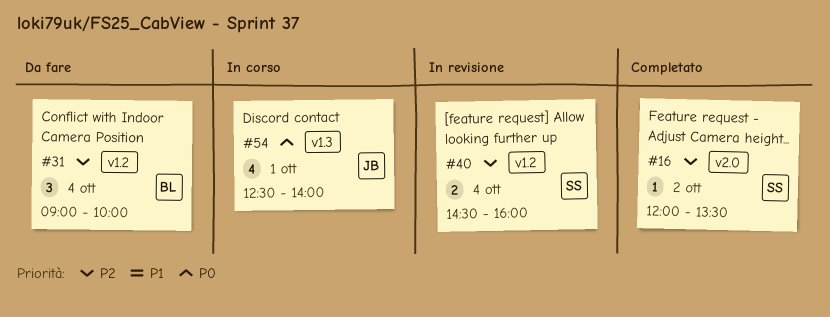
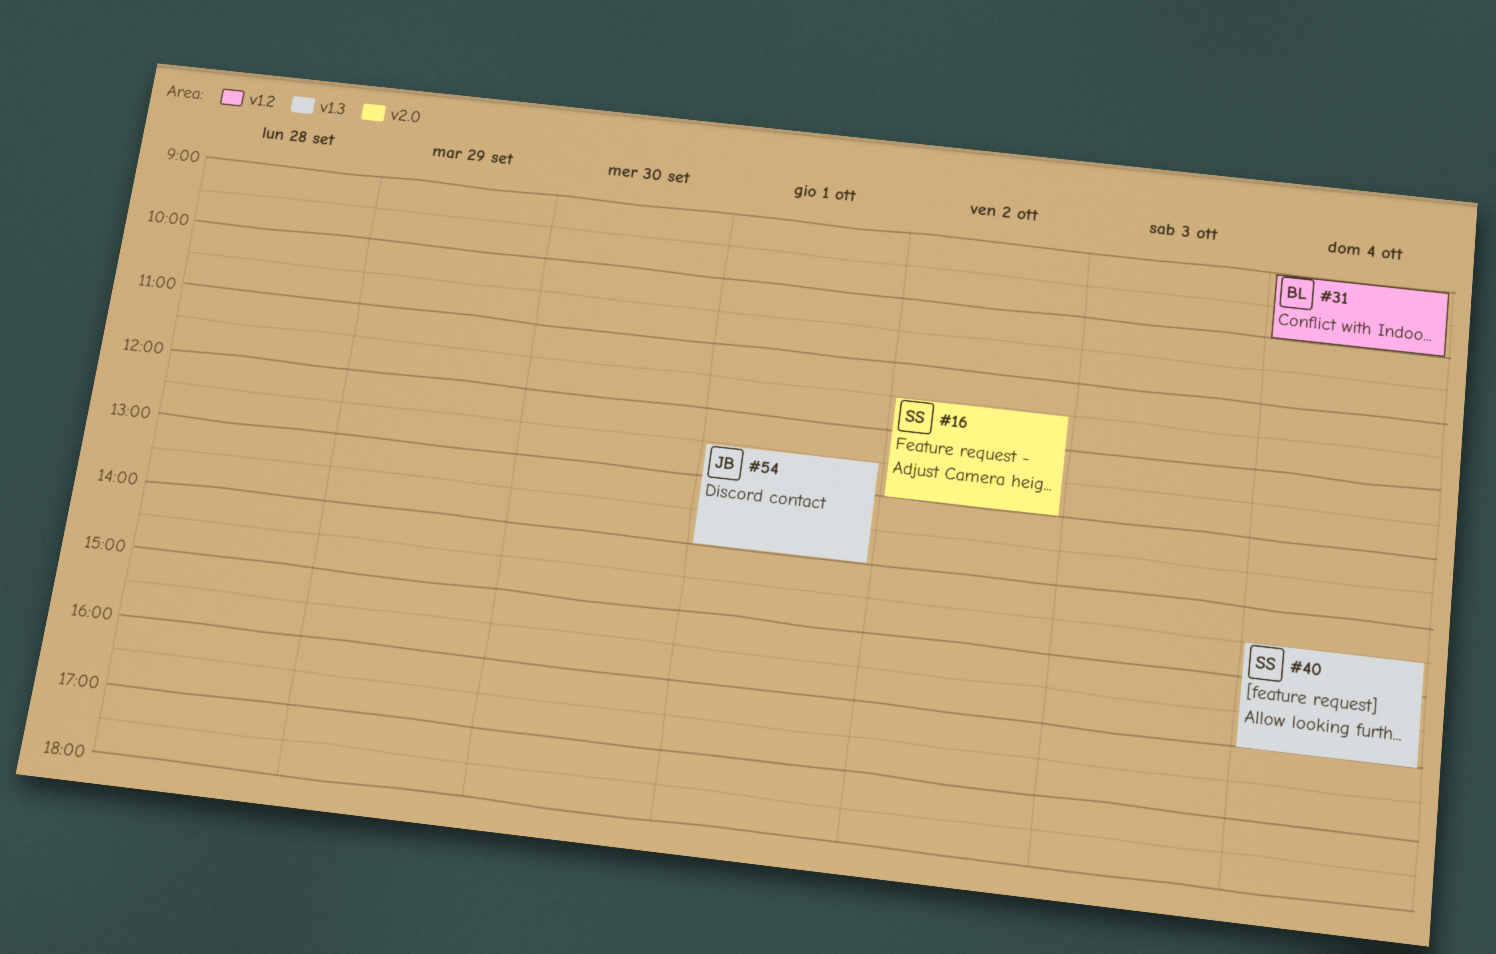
#16, begins: 12:00 -> 11:30
#16, ends: 13:30 -> 13:00
#40, label: v1.2 -> v1.3

